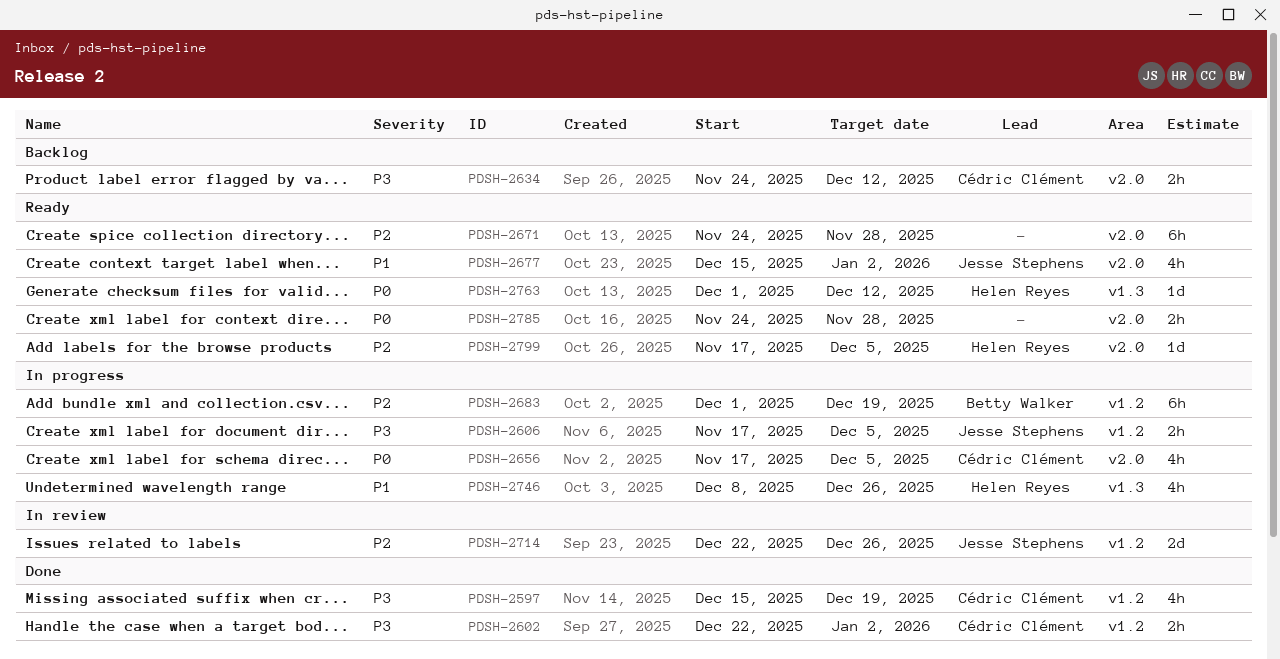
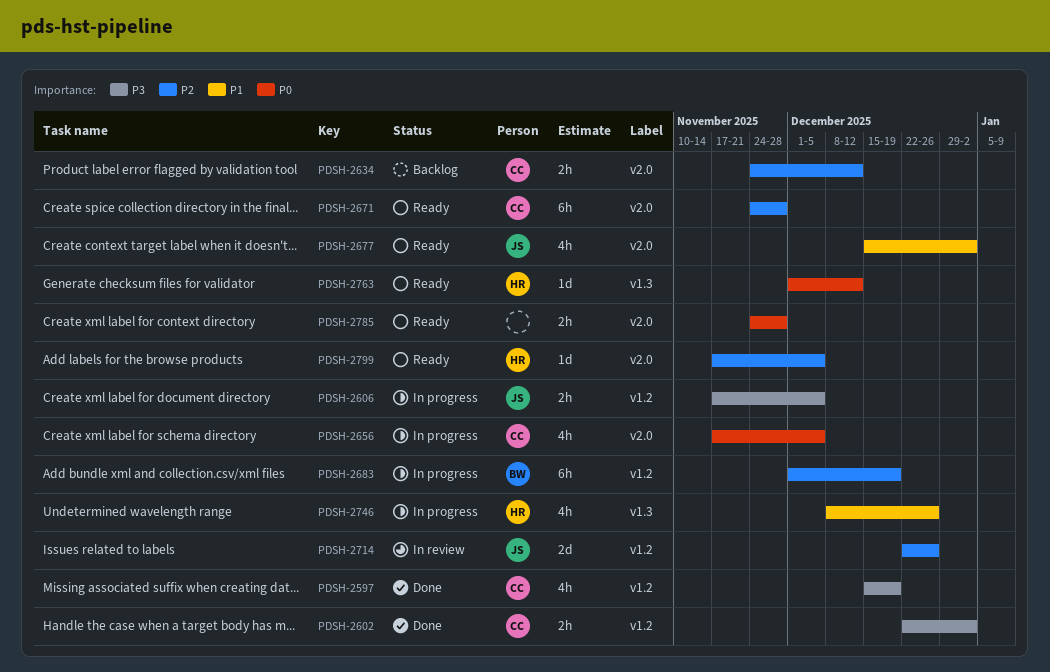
PDSH-2634, priority: P3 -> P2
PDSH-2671, owner: none -> Cédric Clément

